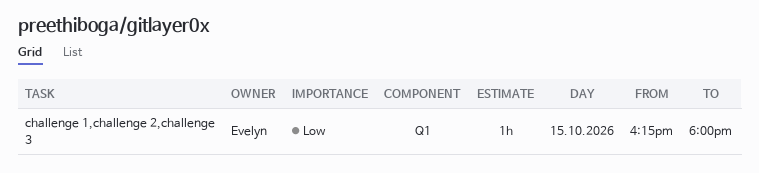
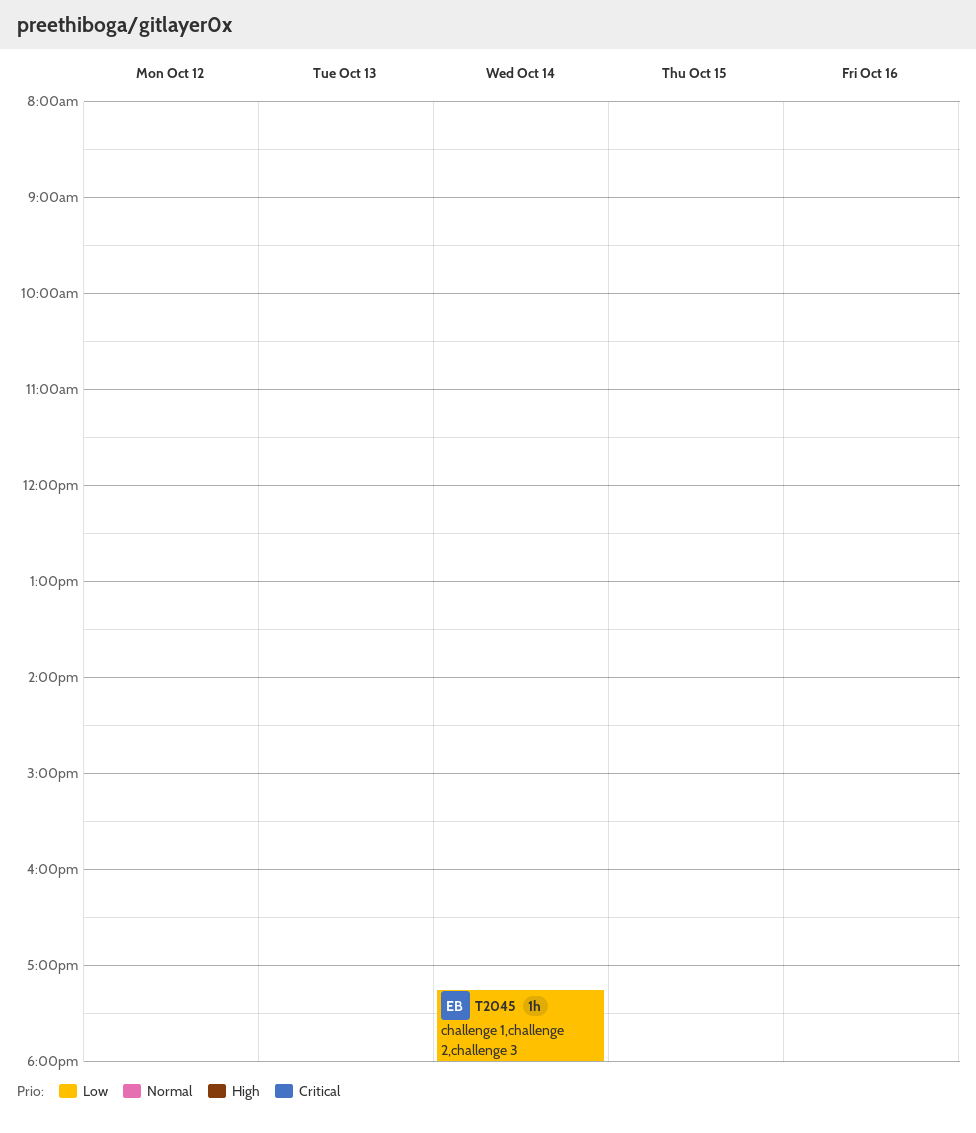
challenge 1,challenge 2,challenge 3, day: Oct 15 -> Oct 14
challenge 1,challenge 2,challenge 3, begins: 16:15 -> 17:15

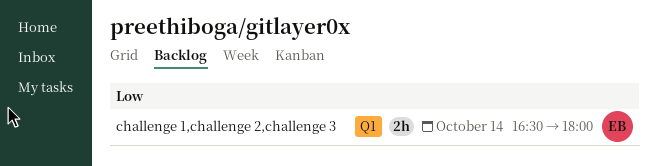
challenge 1,challenge 2,challenge 3, estimate: 1h -> 2h
challenge 1,challenge 2,challenge 3, begins: 17:15 -> 16:30

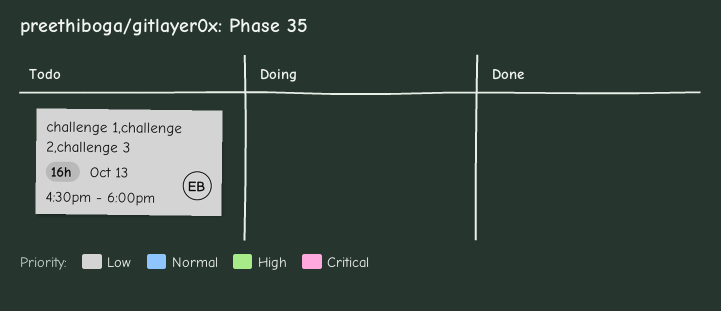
challenge 1,challenge 2,challenge 3, estimate: 2h -> 16h
challenge 1,challenge 2,challenge 3, day: Oct 14 -> Oct 13

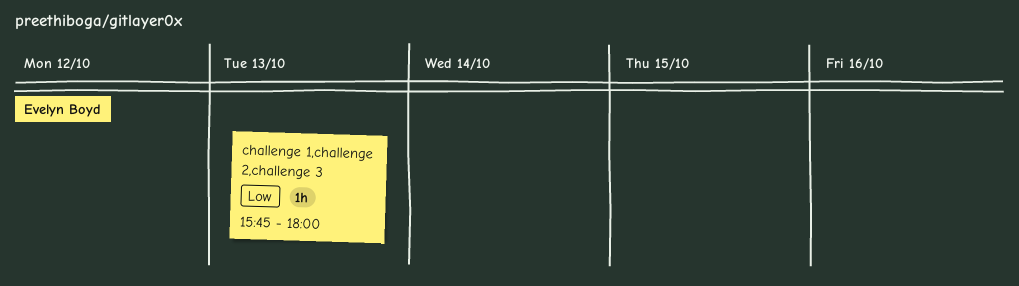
challenge 1,challenge 2,challenge 3, estimate: 16h -> 1h
challenge 1,challenge 2,challenge 3, begins: 16:30 -> 15:45

